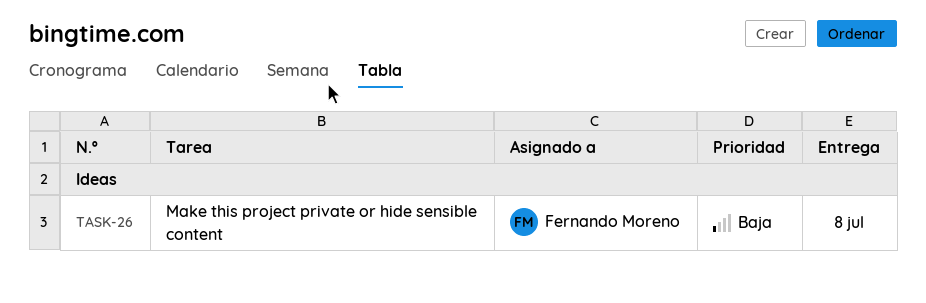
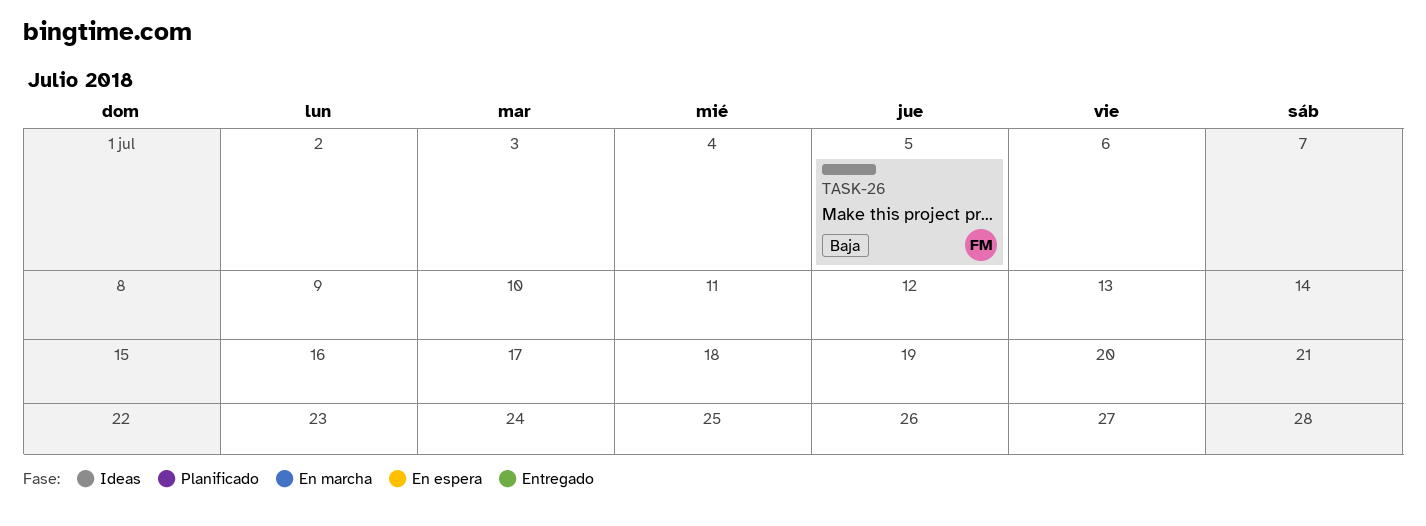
TASK-26, due: Jul 8 -> Jul 5

